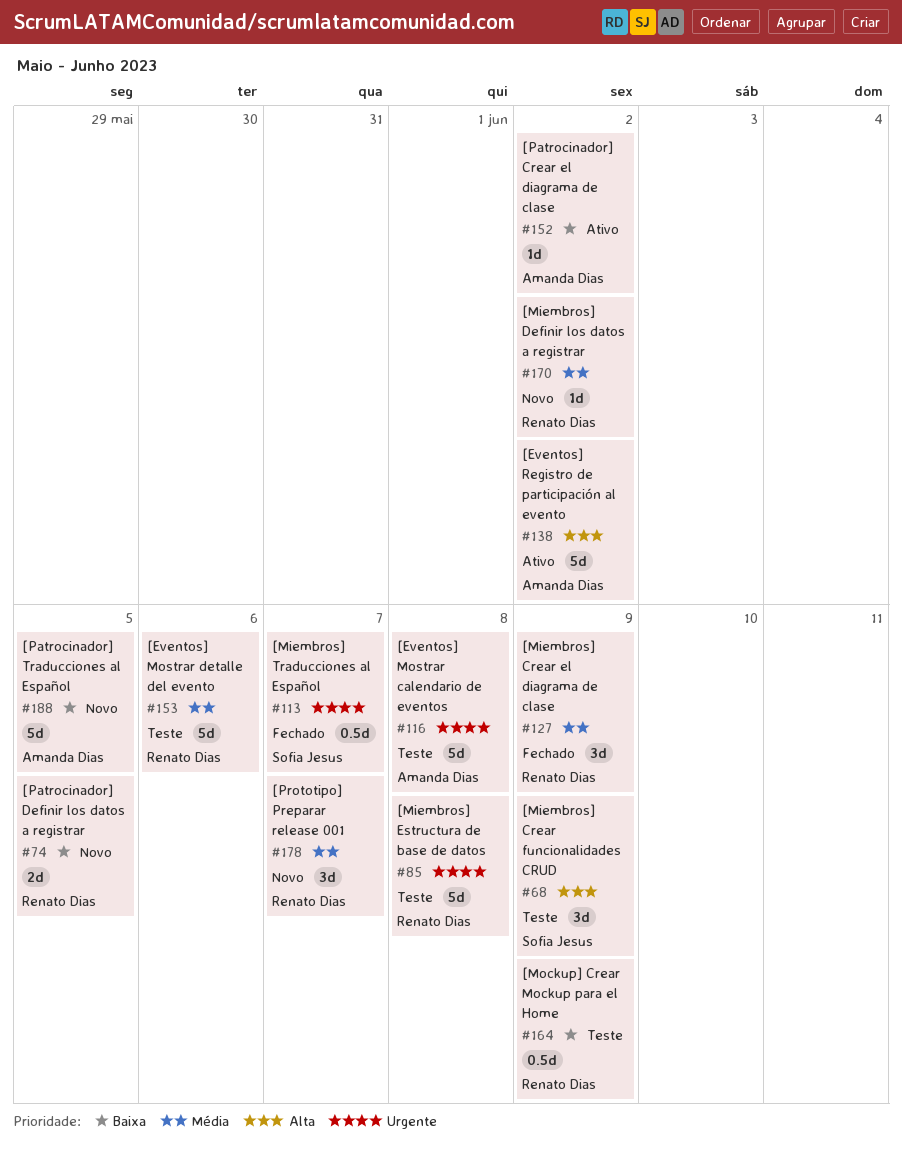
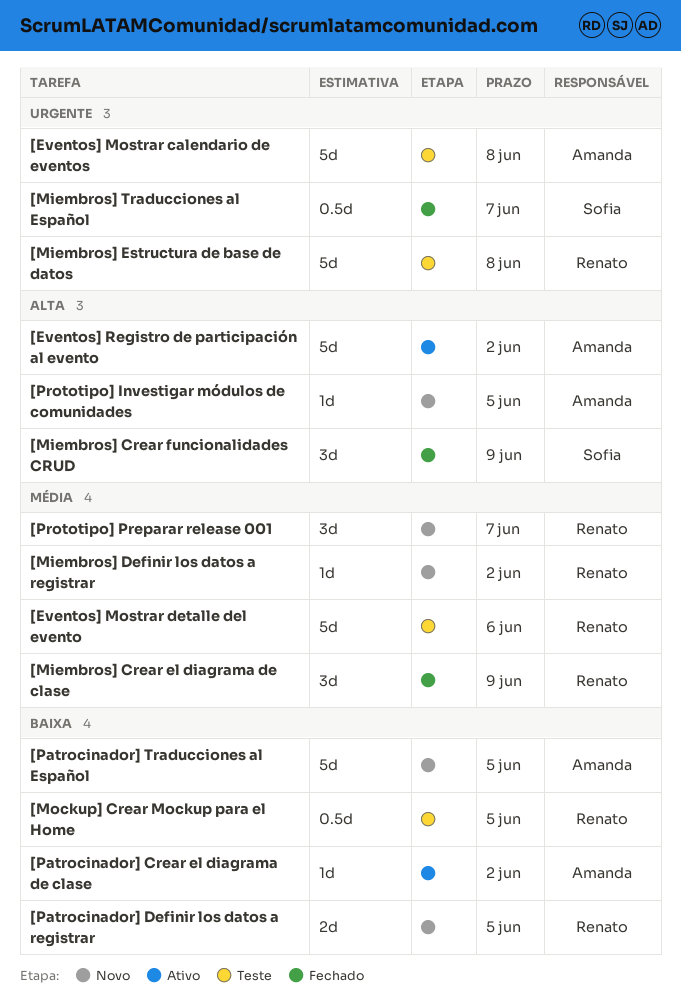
[Miembros] Crear funcionalidades CRUD, status: Teste -> Fechado
[Mockup] Crear Mockup para el Home, due: Jun 9 -> Jun 5
[Prototipo] Investigar módulos de comunidades: none -> present

